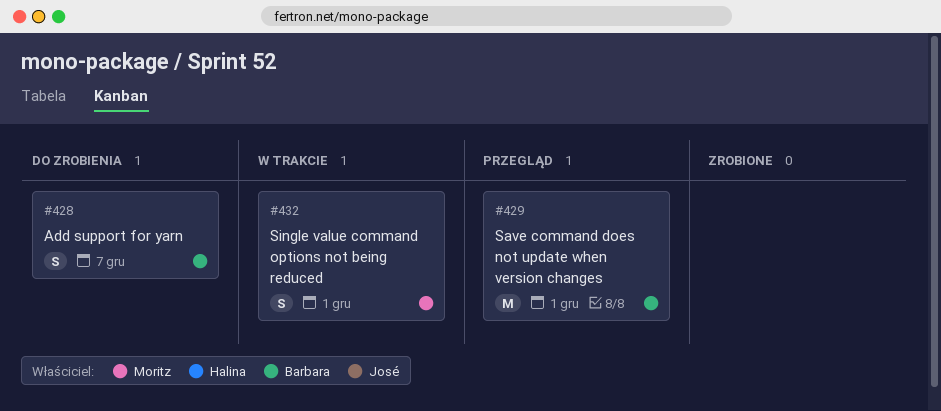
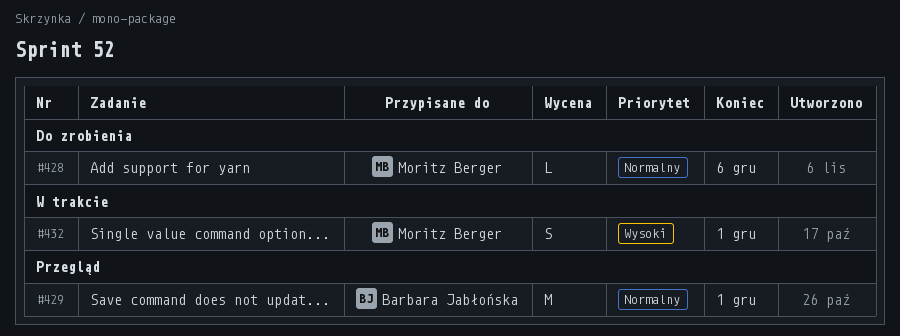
#428, owner: Barbara Jabłońska -> Moritz Berger
#428, estimate: S -> L
#428, due: Dec 7 -> Dec 6

